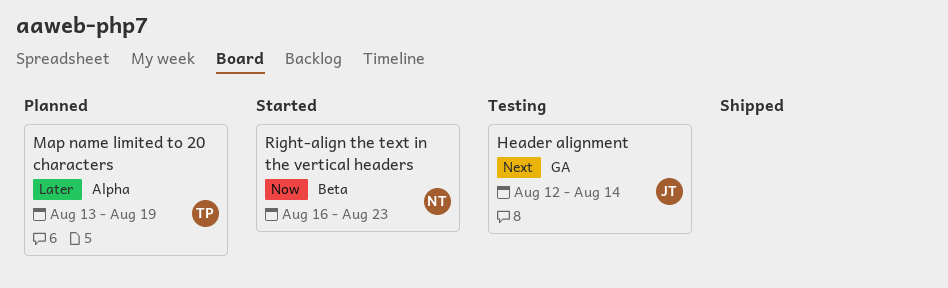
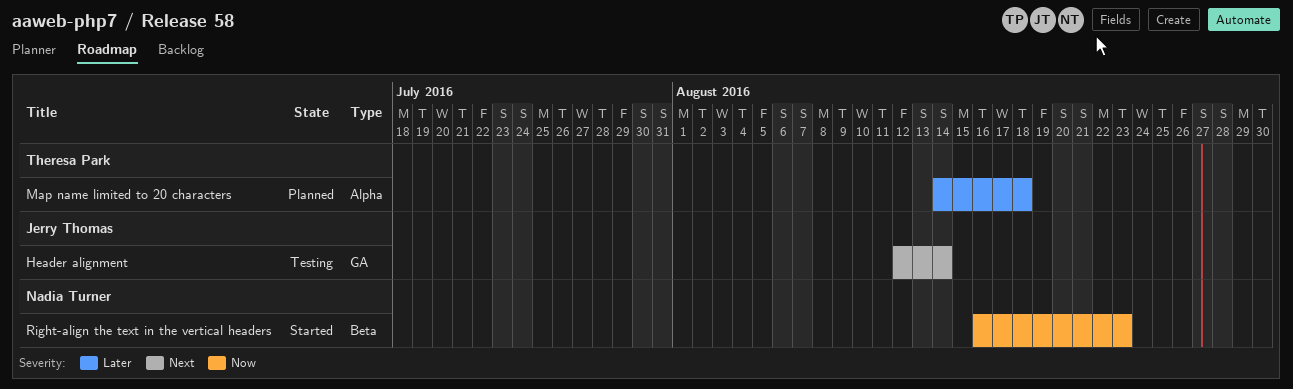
Map name limited to 20 characters, start: Aug 13 -> Aug 14
Map name limited to 20 characters, due: Aug 19 -> Aug 18

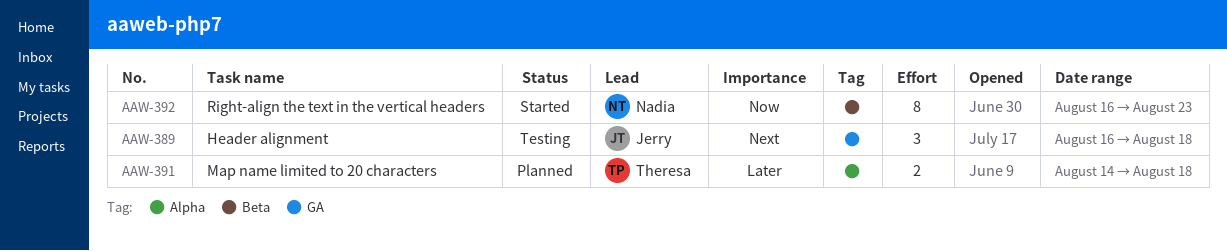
Header alignment, start: Aug 12 -> Aug 16
Header alignment, due: Aug 14 -> Aug 18

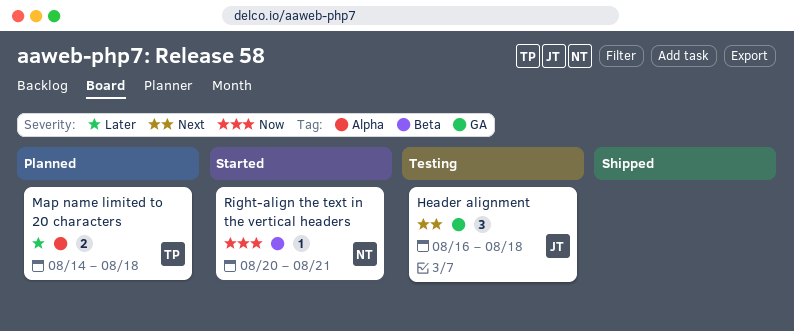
Right-align the text in the vertical headers, estimate: 8 -> 1
Right-align the text in the vertical headers, start: Aug 16 -> Aug 20
Right-align the text in the vertical headers, due: Aug 23 -> Aug 21

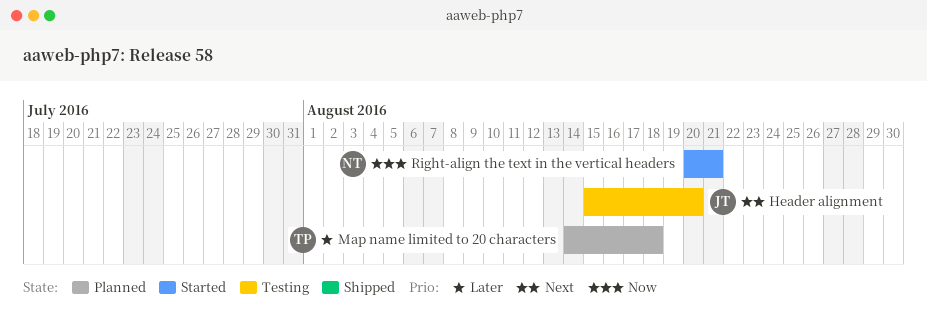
Header alignment, start: Aug 16 -> Aug 15
Header alignment, due: Aug 18 -> Aug 20

